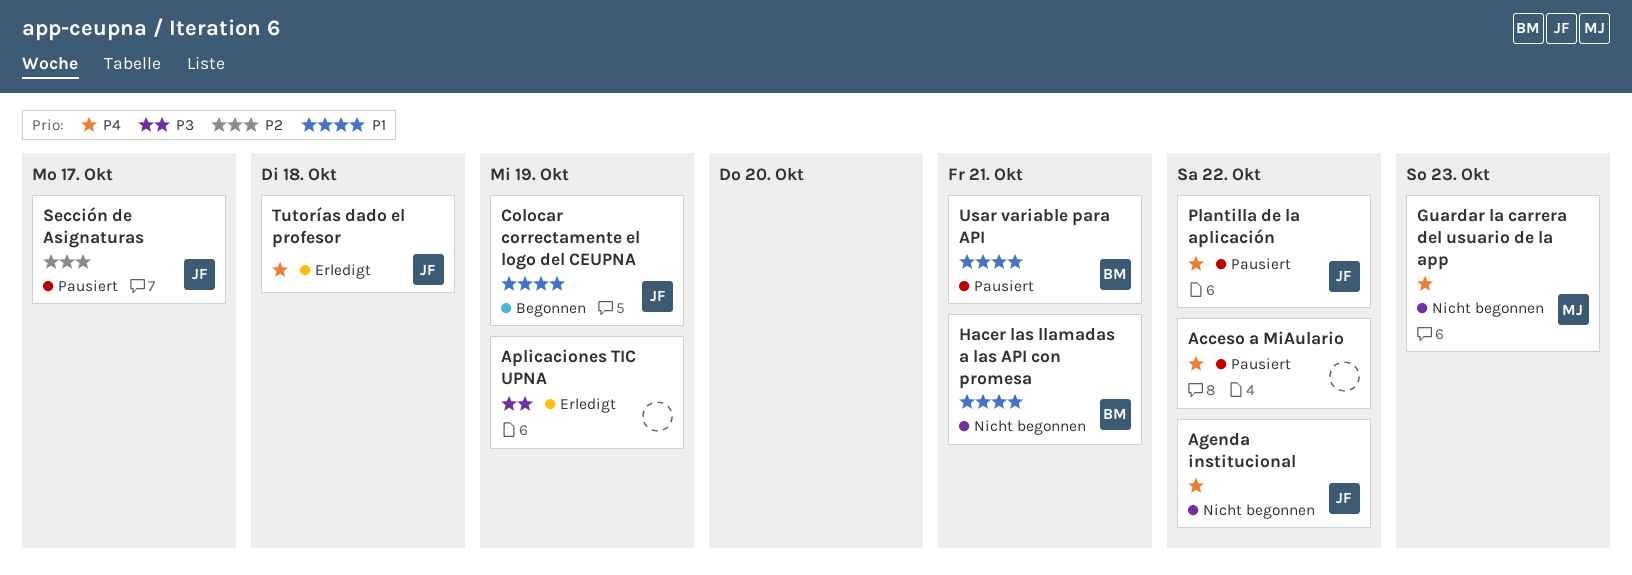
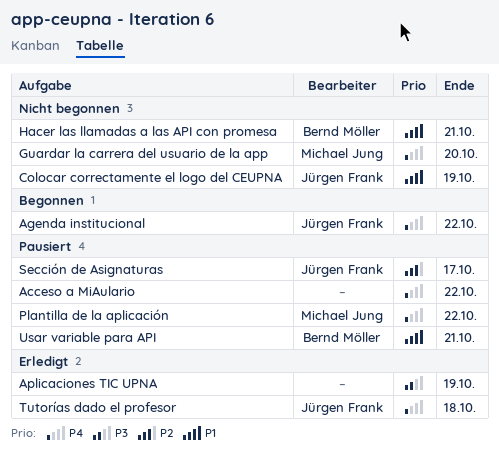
Agenda institucional, status: Nicht begonnen -> Begonnen
Colocar correctamente el logo del CEUPNA, status: Begonnen -> Nicht begonnen
Guardar la carrera del usuario de la app, due: Oct 23 -> Oct 20
Plantilla de la aplicación, owner: Jürgen Frank -> Michael Jung

